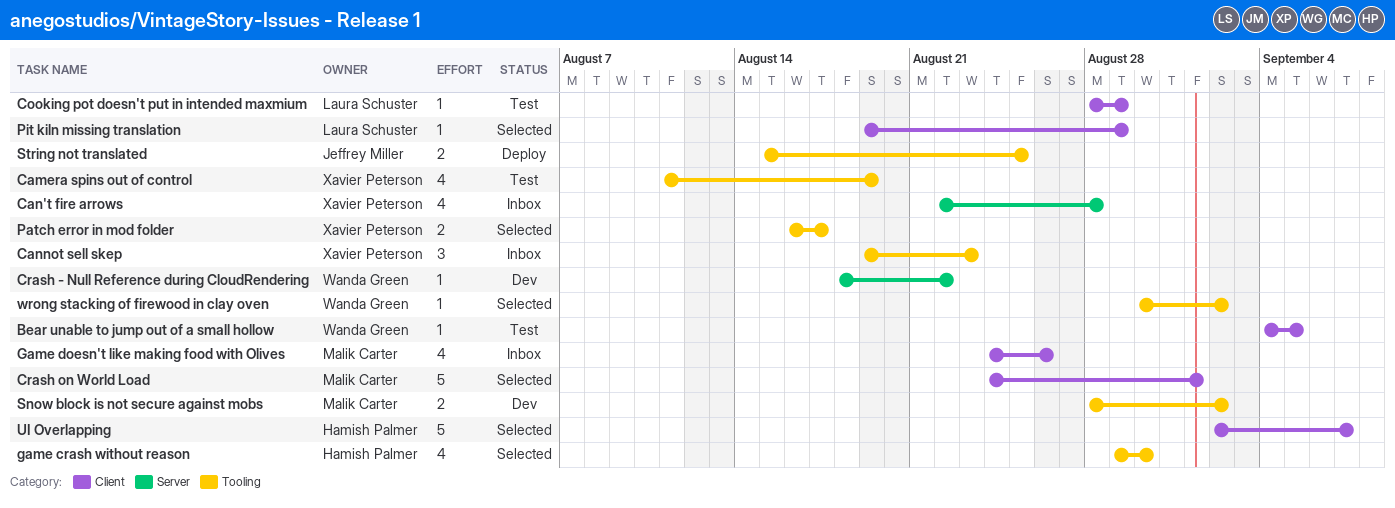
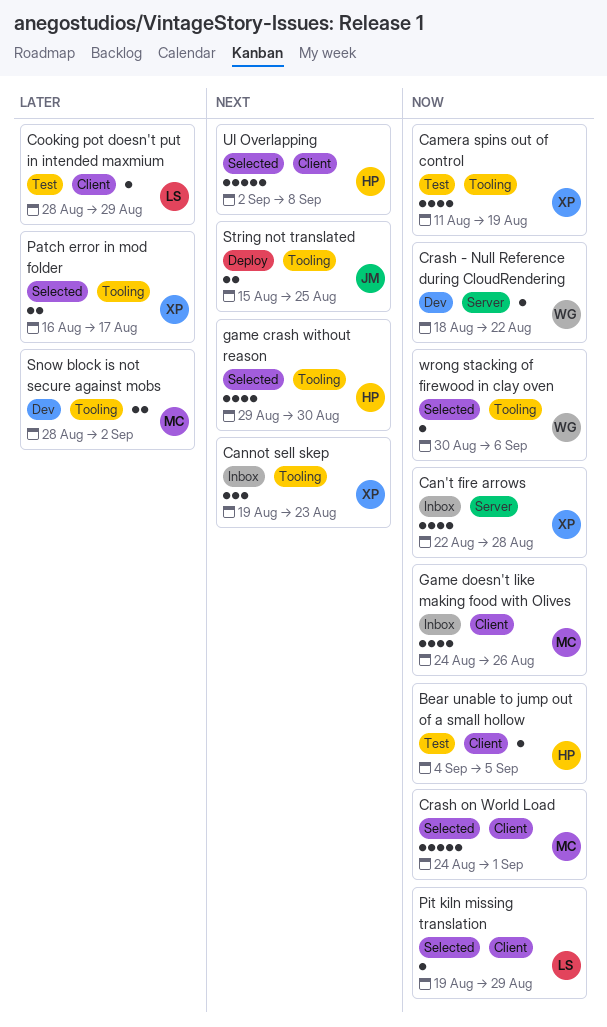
Bear unable to jump out of a small hollow, owner: Wanda Green -> Hamish Palmer
UI Overlapping, due: Sep 7 -> Sep 8
wrong stacking of firewood in clay oven, due: Sep 2 -> Sep 6

